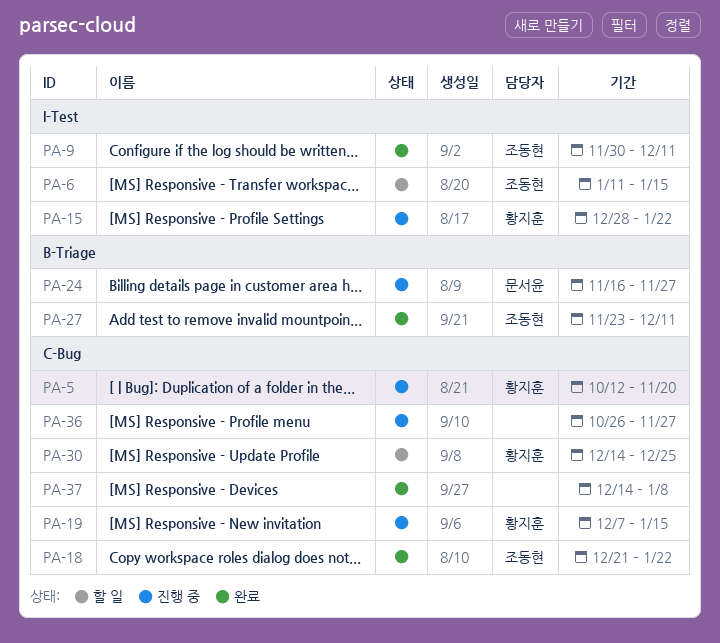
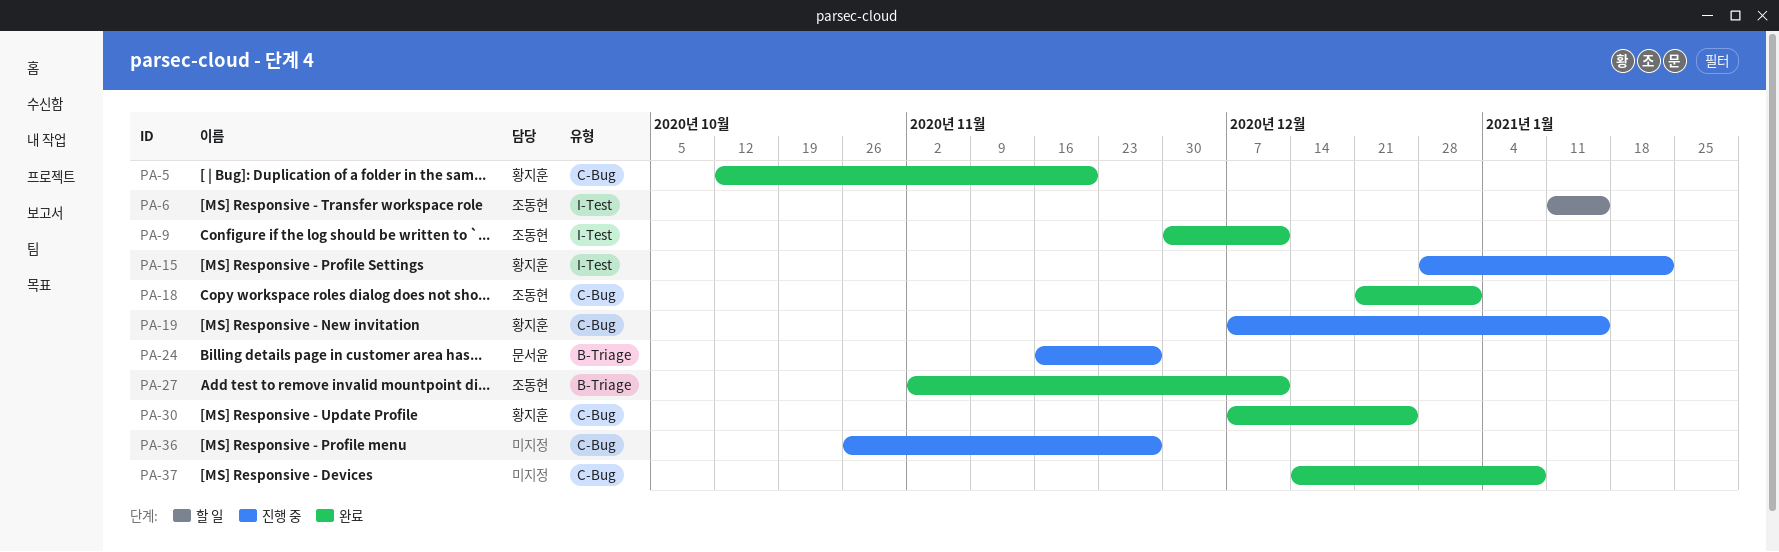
PA-5, status: 진행 중 -> 완료
PA-18, due: Jan 22 -> Jan 1
PA-27, start: Nov 23 -> Nov 2
PA-30, status: 할 일 -> 완료
PA-30, start: Dec 14 -> Dec 7

